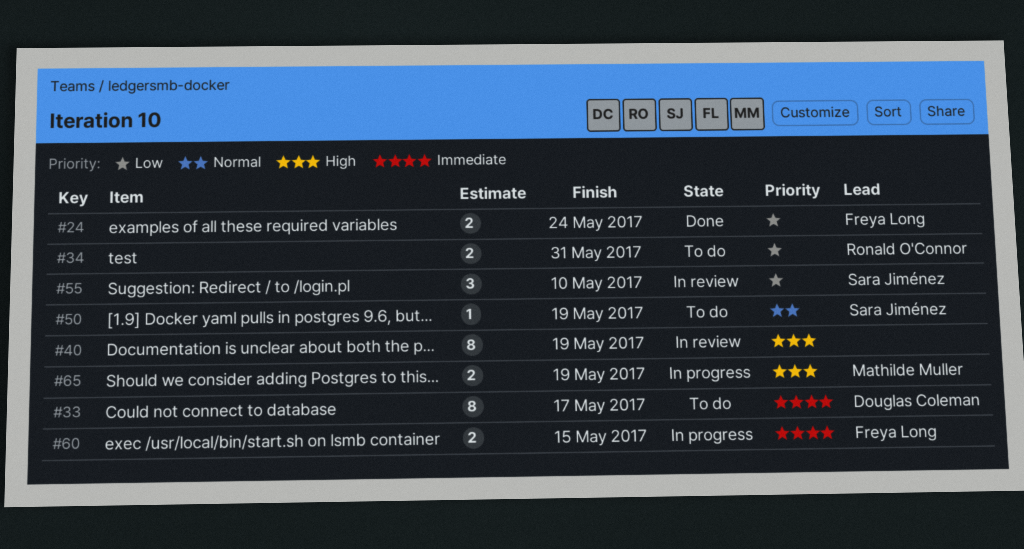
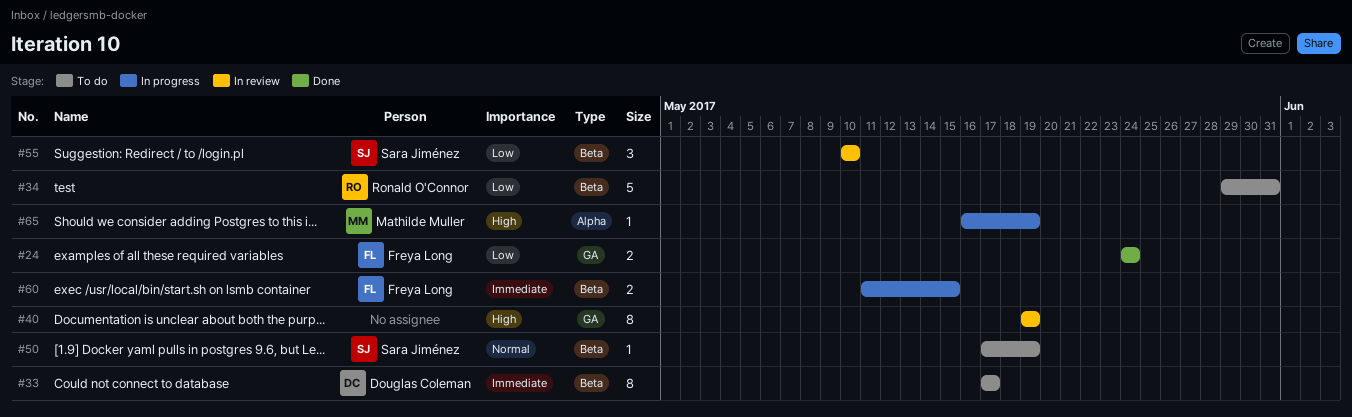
#34, estimate: 2 -> 5
#65, estimate: 2 -> 1

